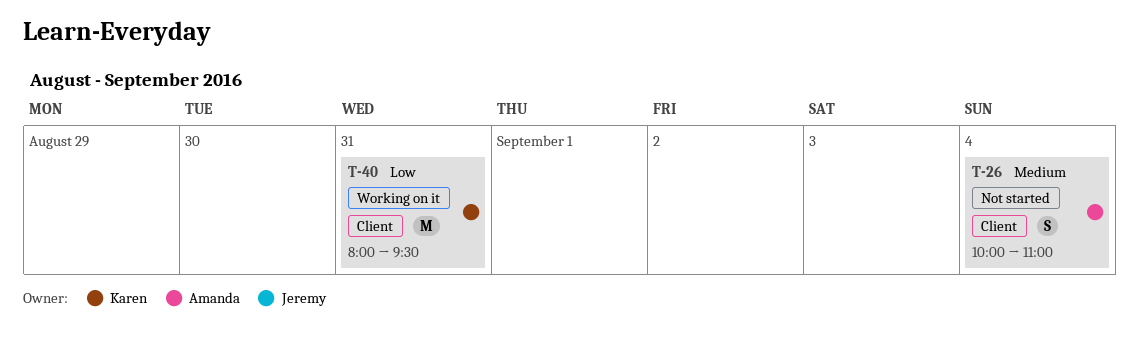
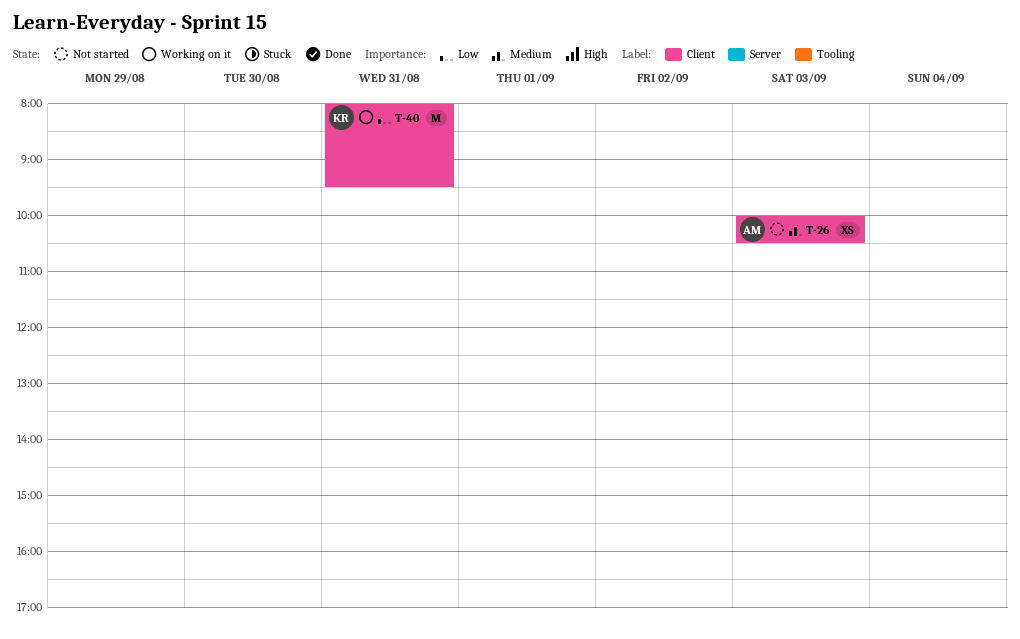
T-26, estimate: S -> XS
T-26, day: Sep 4 -> Sep 3
T-26, ends: 11:00 -> 10:30

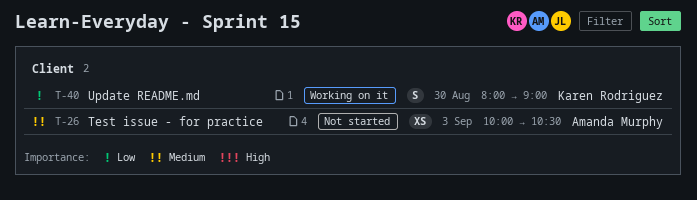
T-40, estimate: M -> S
T-40, day: Aug 31 -> Aug 30
T-40, ends: 09:30 -> 09:00

